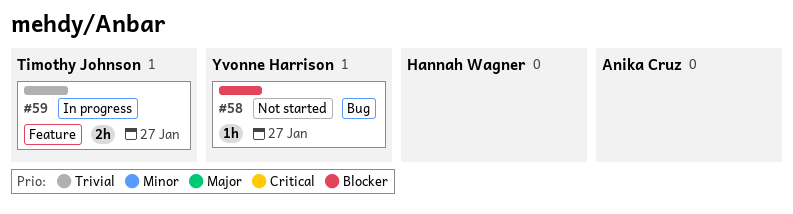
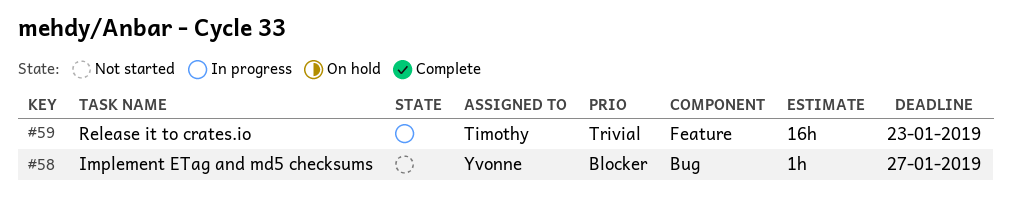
#59, estimate: 2h -> 16h
#59, due: Jan 27 -> Jan 23

